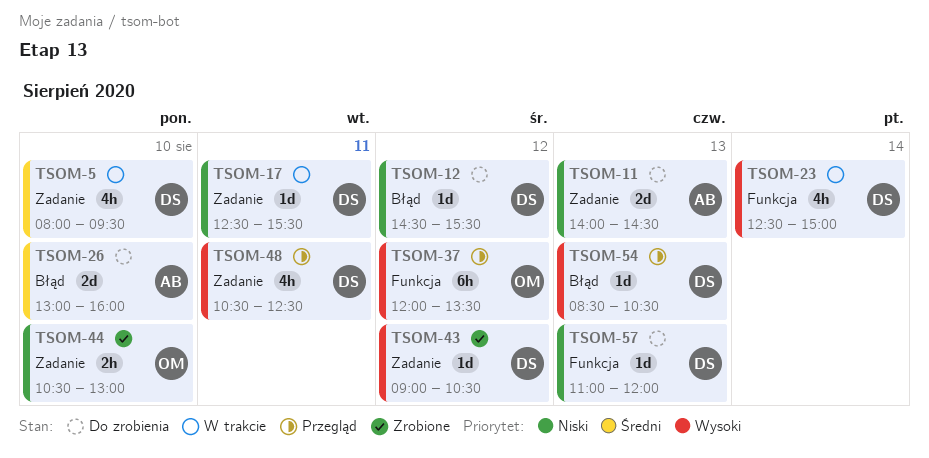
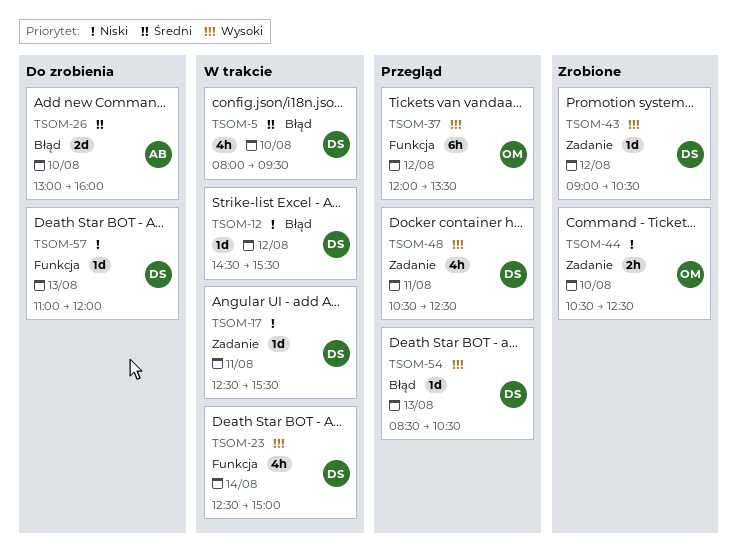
TSOM-5, label: Zadanie -> Błąd
TSOM-11: present -> none
TSOM-12, status: Do zrobienia -> W trakcie
TSOM-44, ends: 13:00 -> 12:30

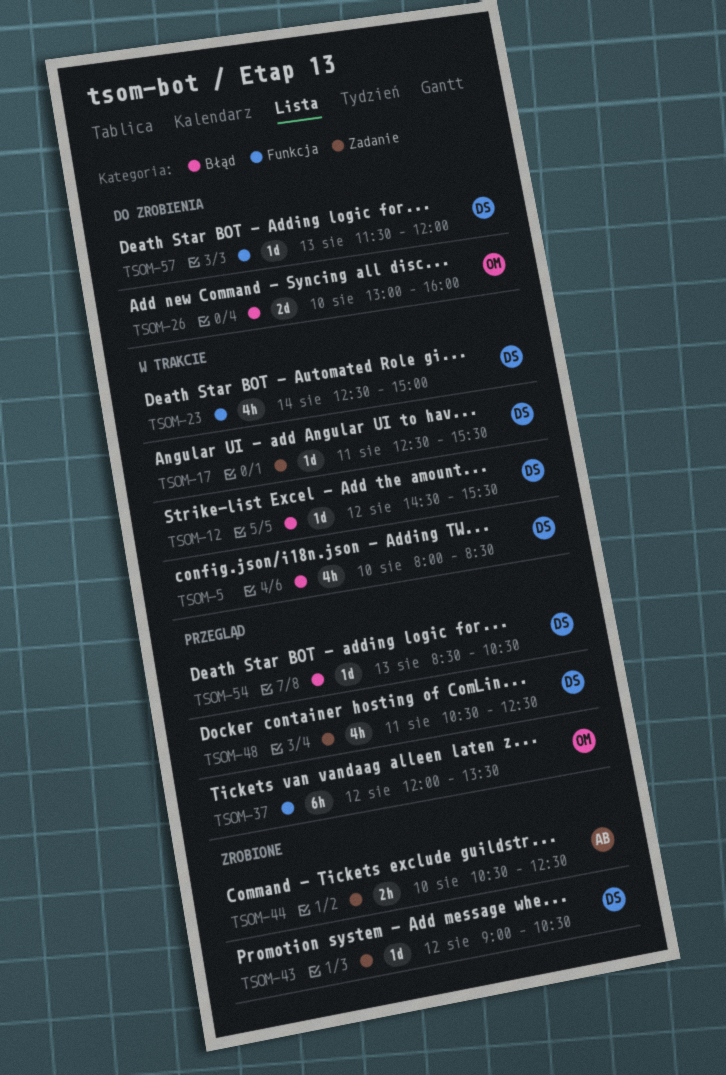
TSOM-5, ends: 09:30 -> 08:30
TSOM-26, owner: AB -> OM
TSOM-44, owner: OM -> AB
TSOM-57, begins: 11:00 -> 11:30

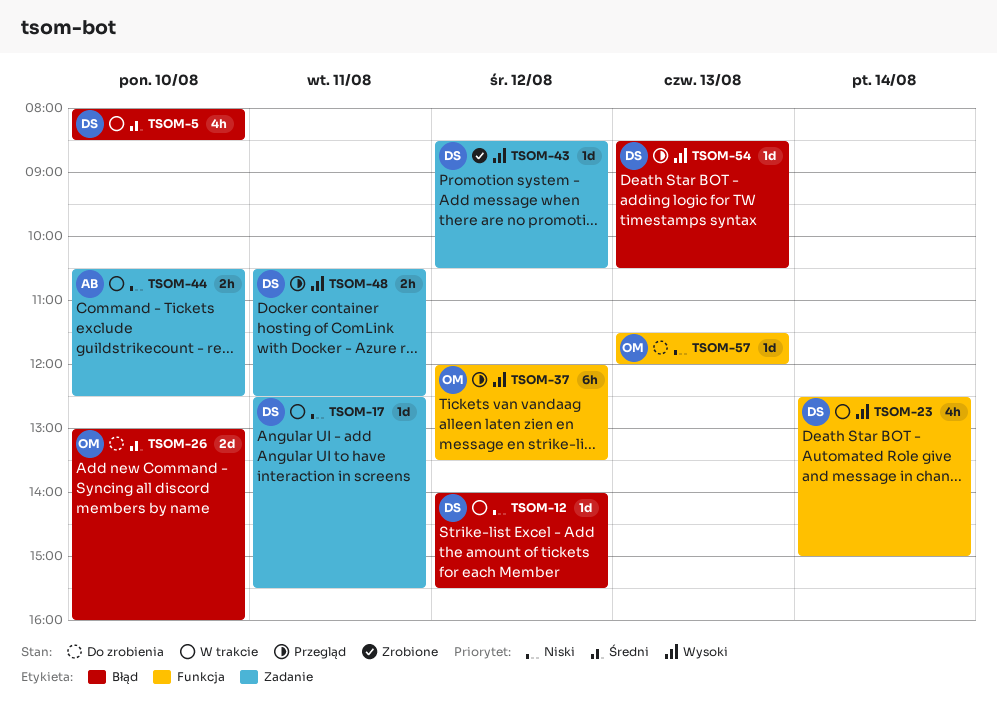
TSOM-12, begins: 14:30 -> 14:00
TSOM-43, begins: 09:00 -> 08:30
TSOM-44, status: Zrobione -> W trakcie
TSOM-48, estimate: 4h -> 2h
TSOM-57, owner: DS -> OM

